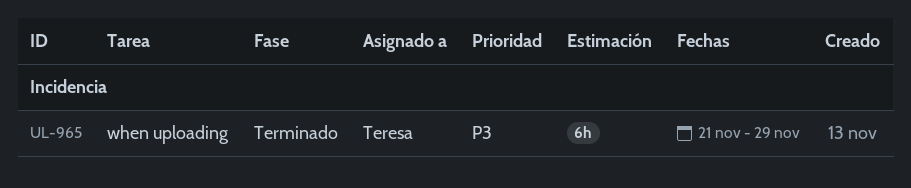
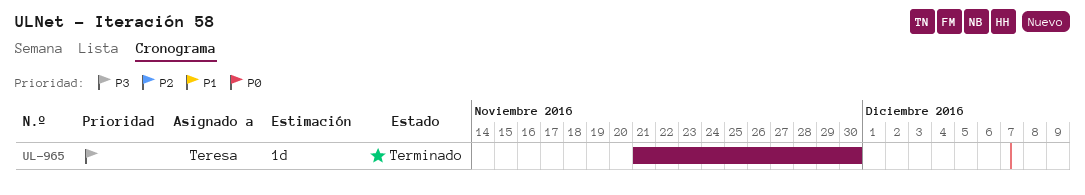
UL-965, estimate: 6h -> 1d
UL-965, due: Nov 29 -> Nov 30

